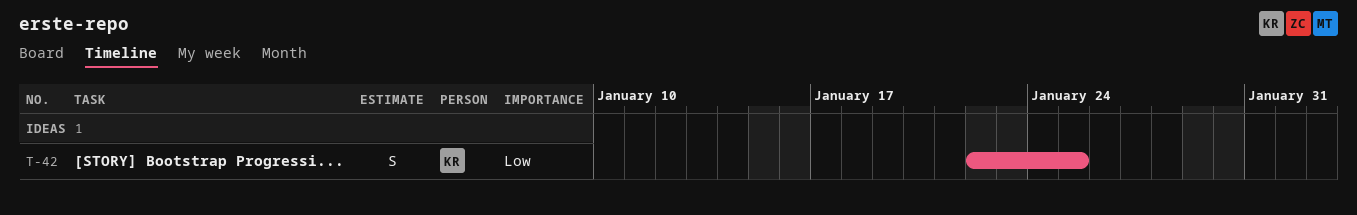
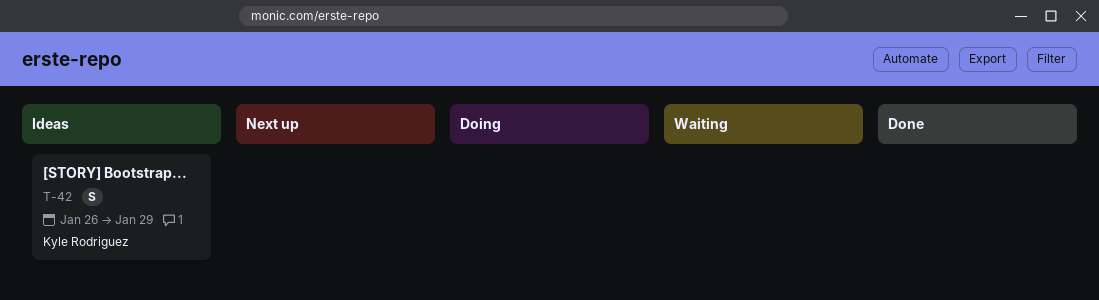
T-42, start: Jan 22 -> Jan 26
T-42, due: Jan 25 -> Jan 29

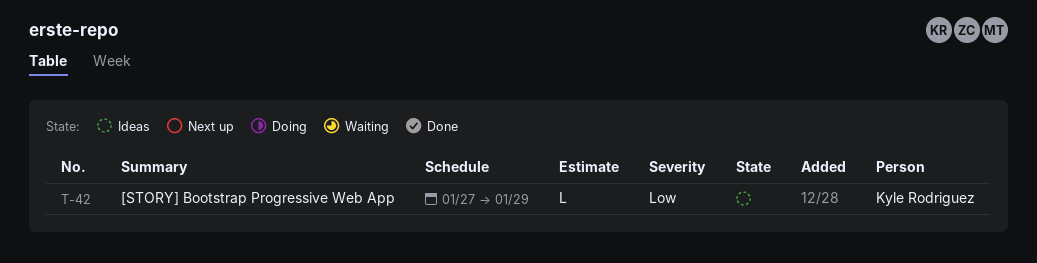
T-42, estimate: S -> L
T-42, start: Jan 26 -> Jan 27

